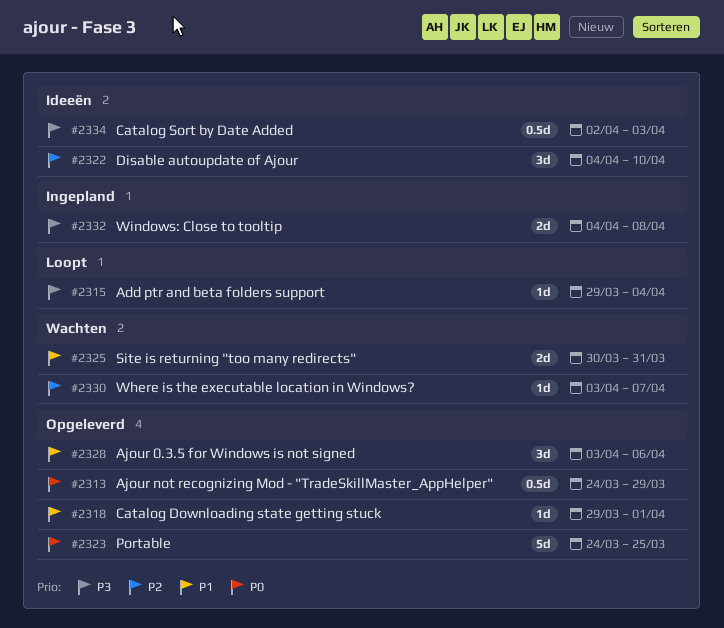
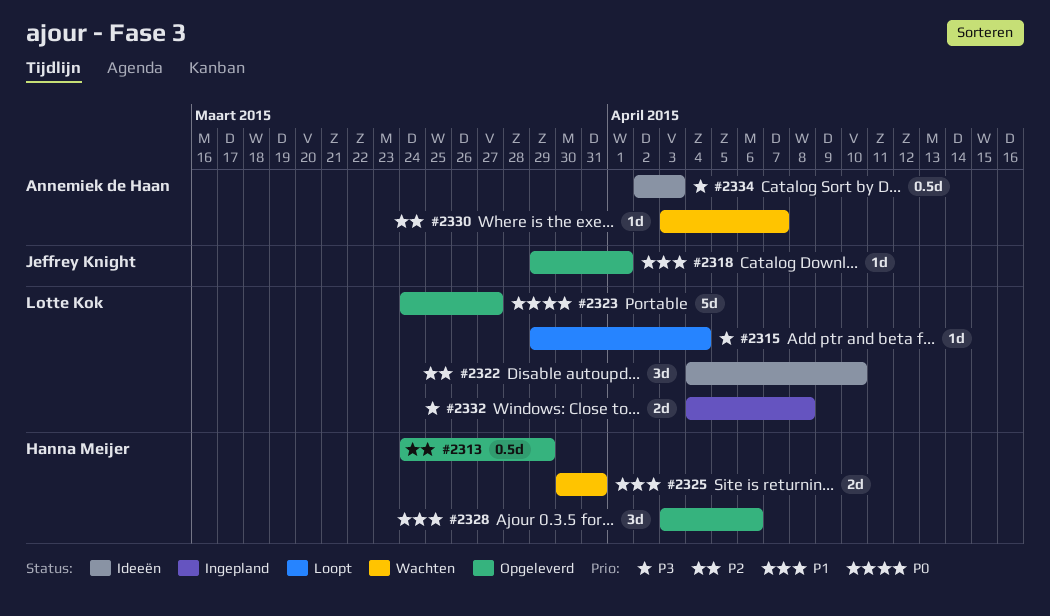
#2313, priority: P0 -> P2
#2323, due: Mar 25 -> Mar 27

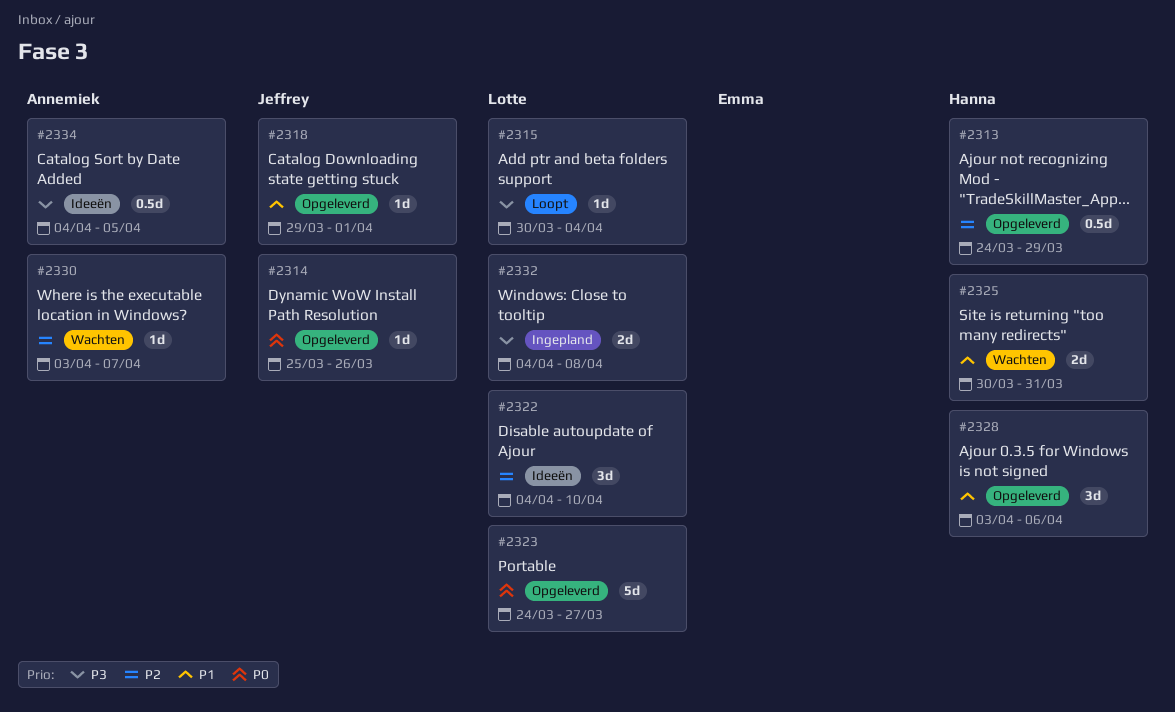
#2314: none -> present
#2315, start: Mar 29 -> Mar 30
#2334, start: Apr 2 -> Apr 4
#2334, due: Apr 3 -> Apr 5

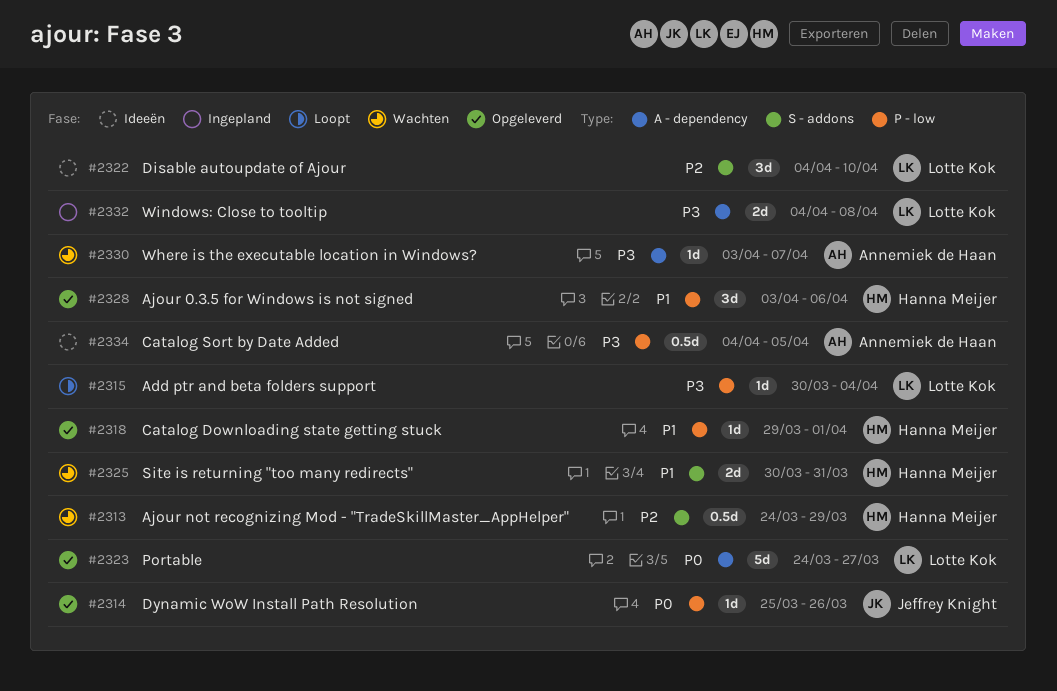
#2313, status: Opgeleverd -> Wachten
#2318, owner: Jeffrey Knight -> Hanna Meijer
#2330, priority: P2 -> P3

